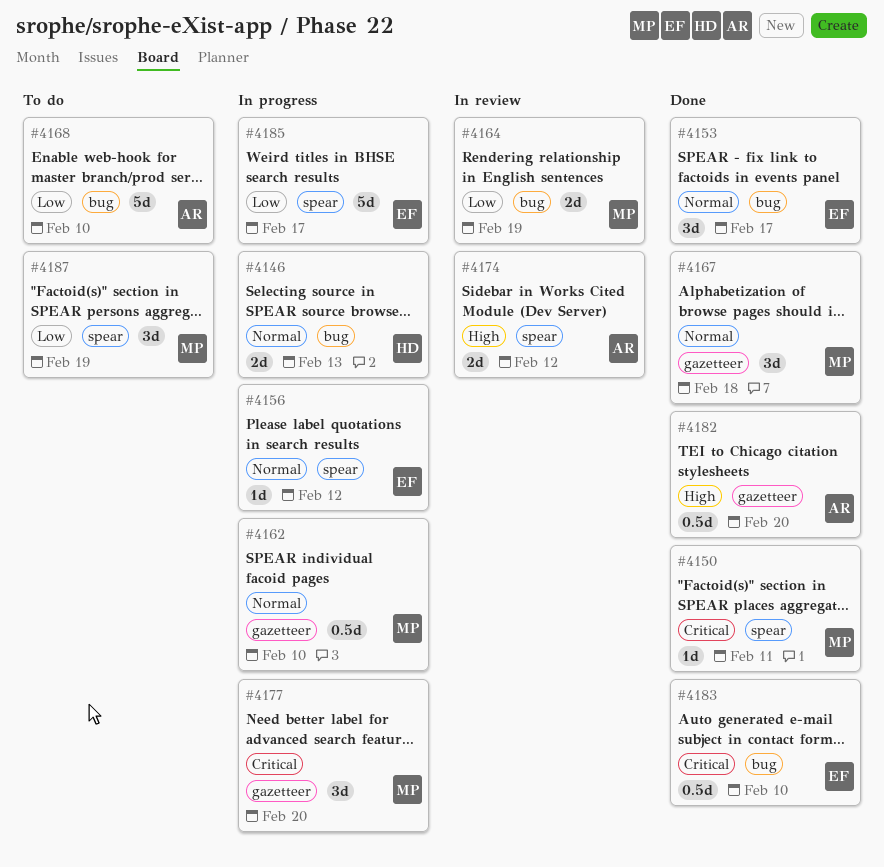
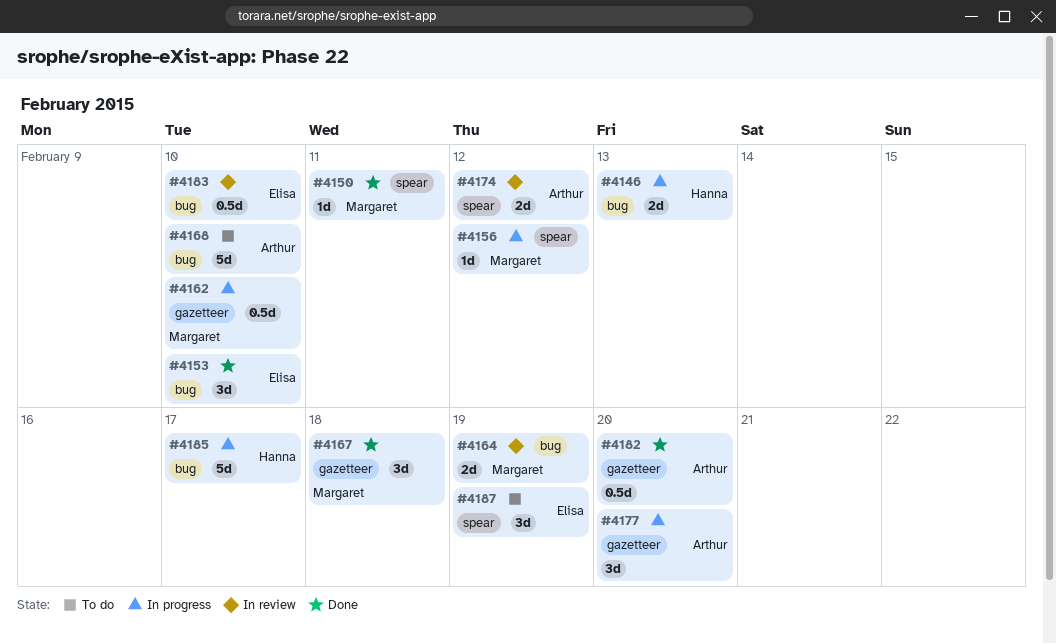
#4153, due: Feb 17 -> Feb 10
#4156, owner: Elisa -> Margaret
#4177, owner: Margaret -> Arthur
#4183, status: Done -> In review
#4185, owner: Elisa -> Hanna
#4185, label: spear -> bug
#4187, owner: Margaret -> Elisa

